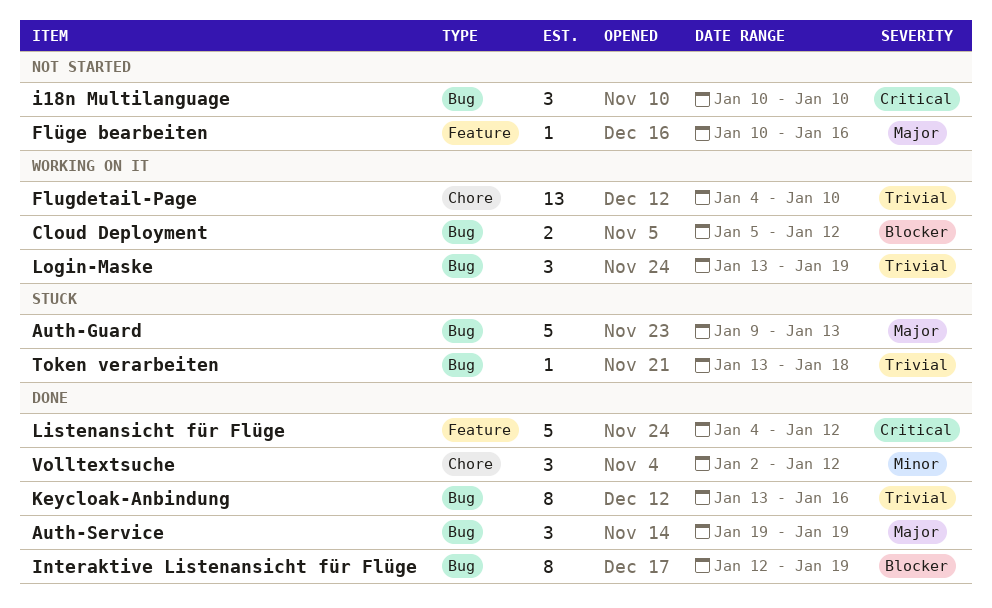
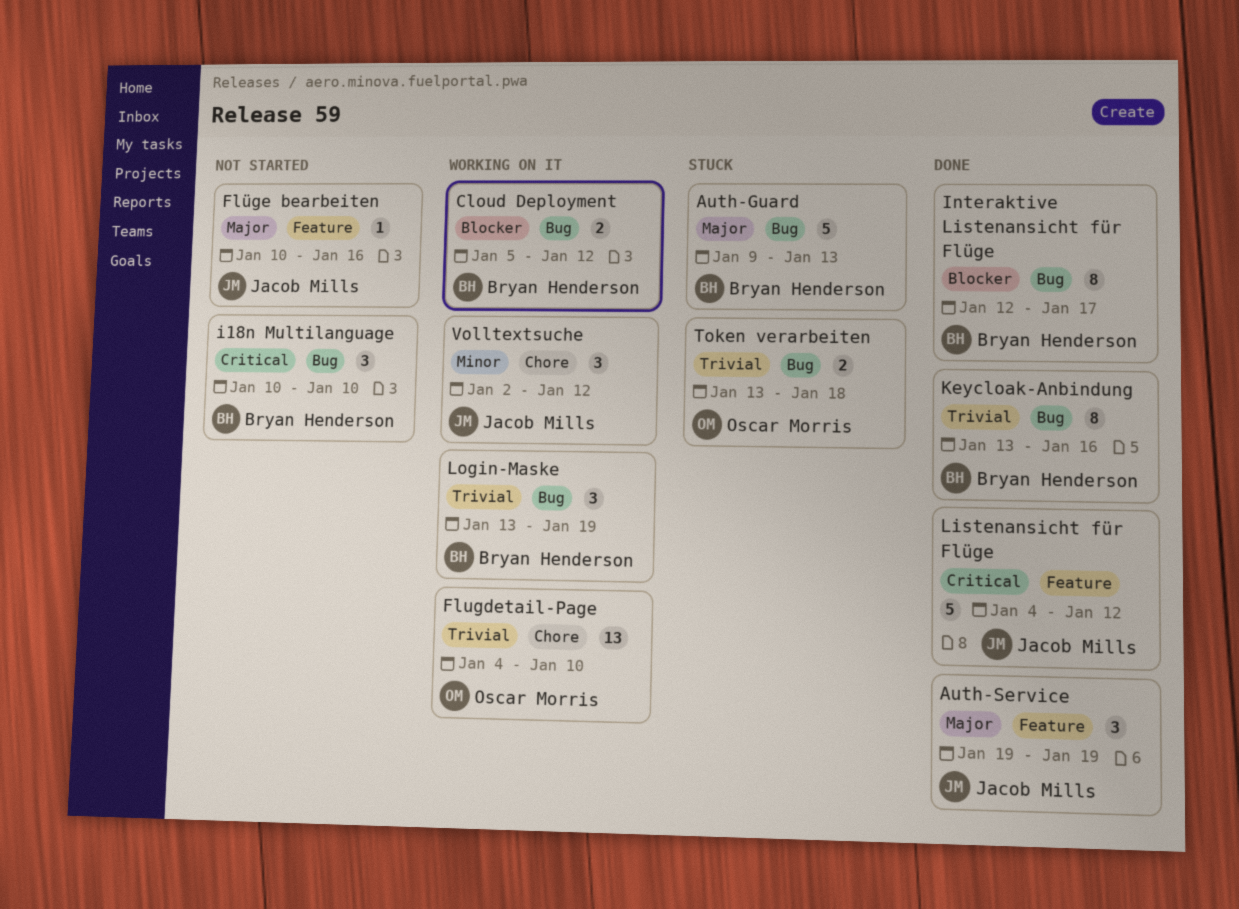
Auth-Service, label: Bug -> Feature
Interaktive Listenansicht für Flüge, due: Jan 19 -> Jan 17
Token verarbeiten, estimate: 1 -> 2
Volltextsuche, status: Done -> Working on it

